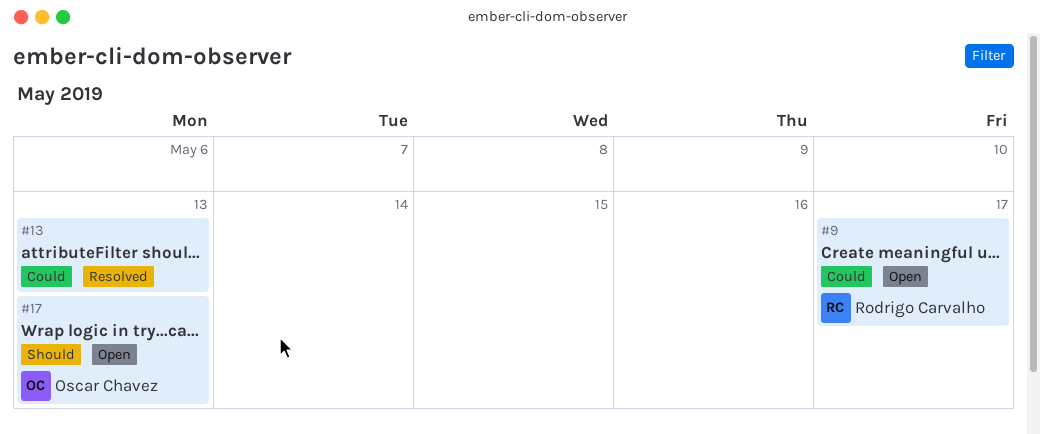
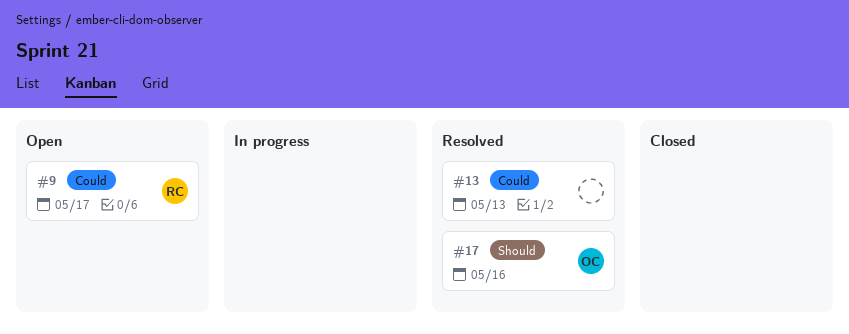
#17, status: Open -> Resolved
#17, due: May 13 -> May 16

